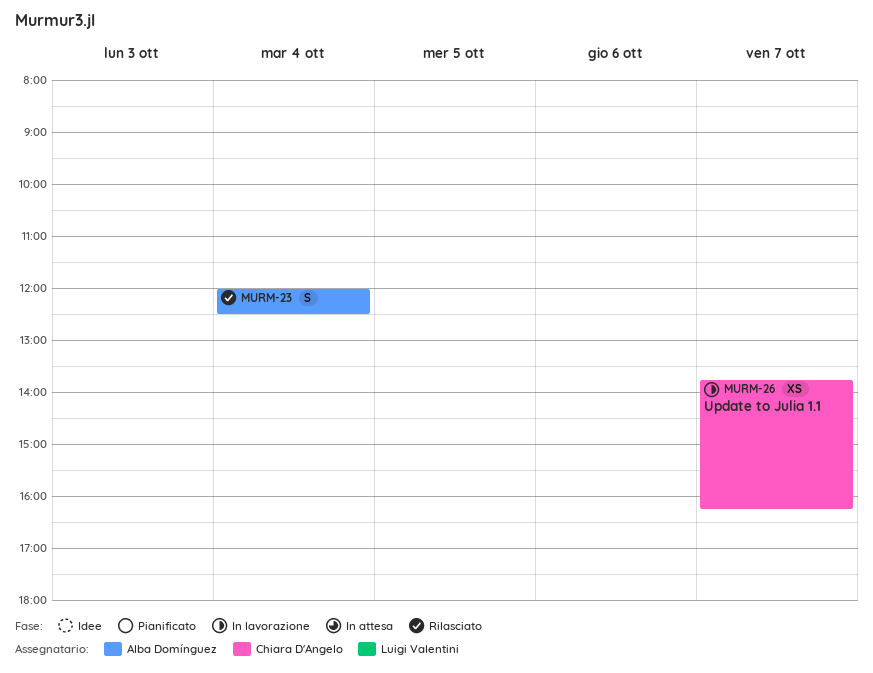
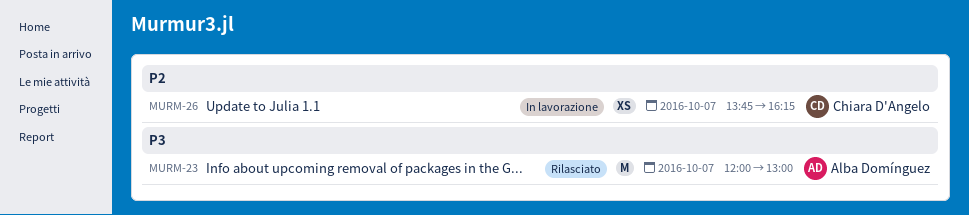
MURM-23, estimate: S -> M
MURM-23, day: Oct 4 -> Oct 7
MURM-23, ends: 12:30 -> 13:00

